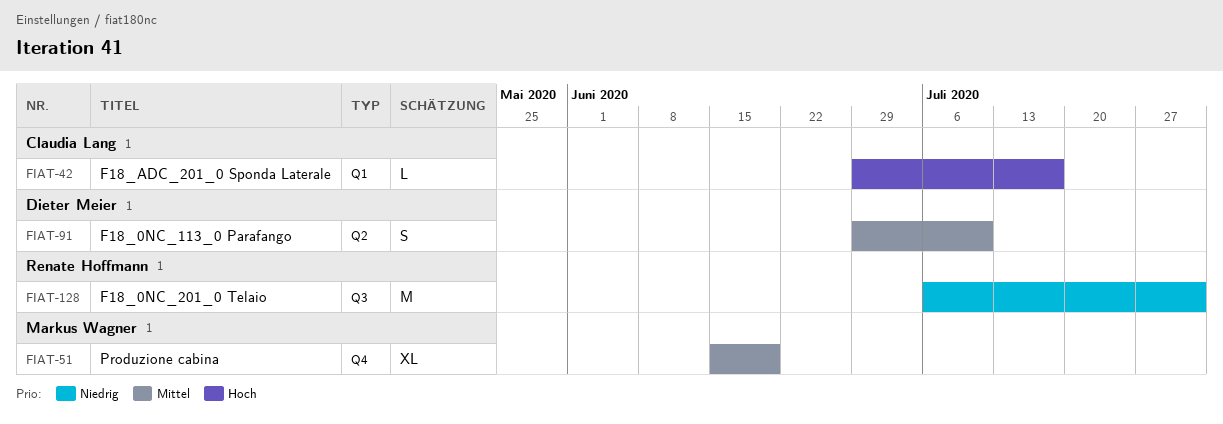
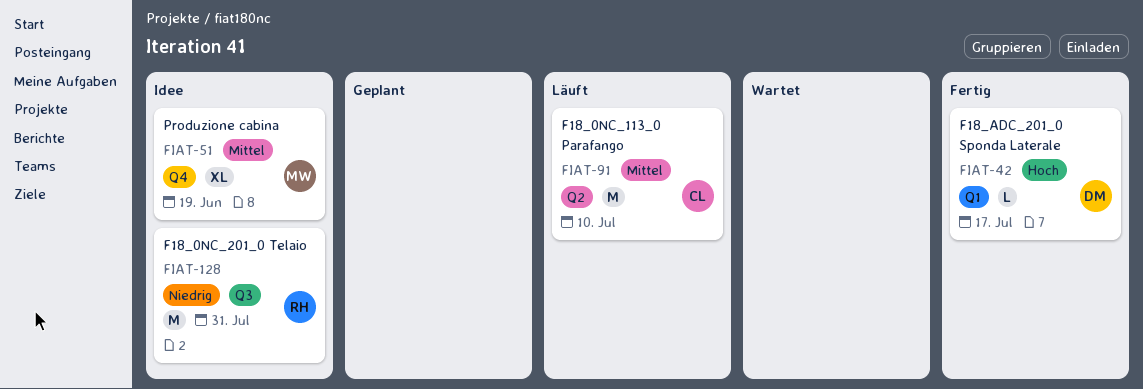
FIAT-42, owner: Claudia Lang -> Dieter Meier
FIAT-91, owner: Dieter Meier -> Claudia Lang
FIAT-91, estimate: S -> M

